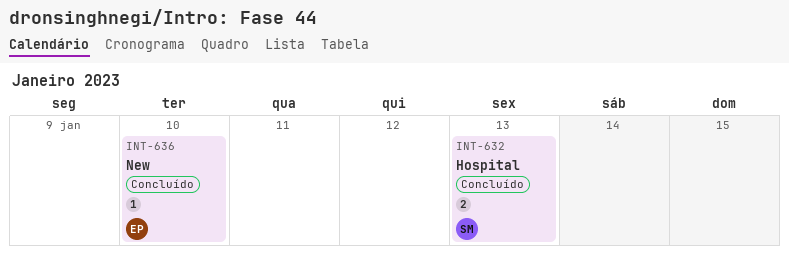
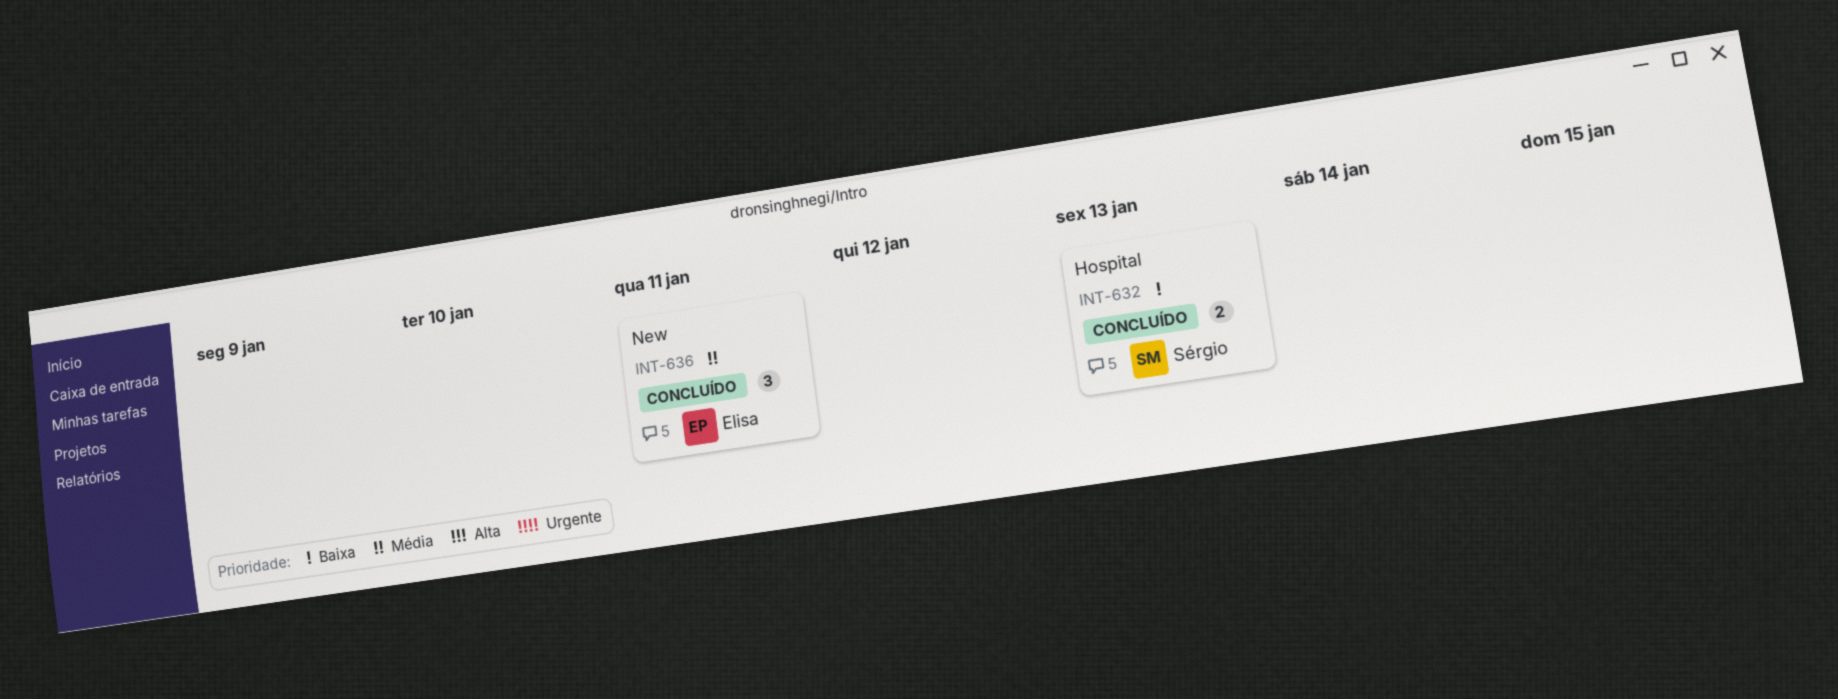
INT-636, estimate: 1 -> 3
INT-636, due: Jan 10 -> Jan 11

